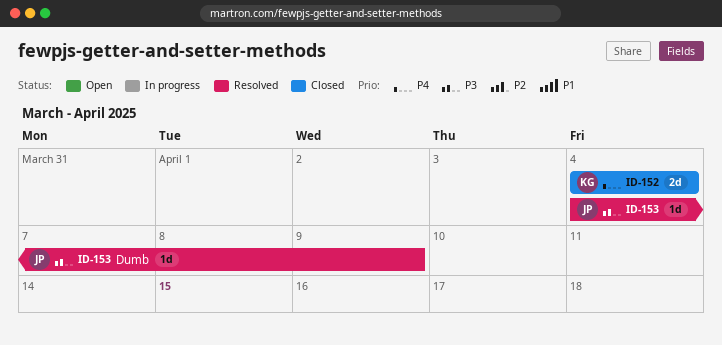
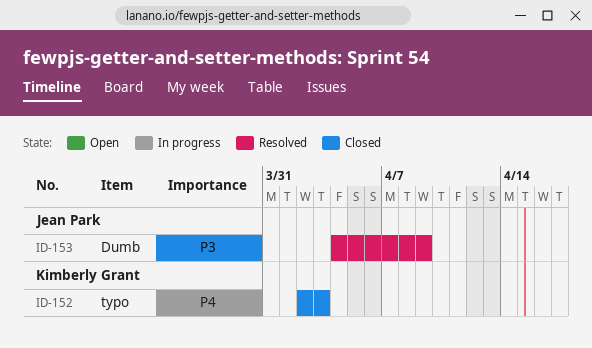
ID-152, start: Apr 4 -> Apr 2
ID-152, due: Apr 4 -> Apr 3

